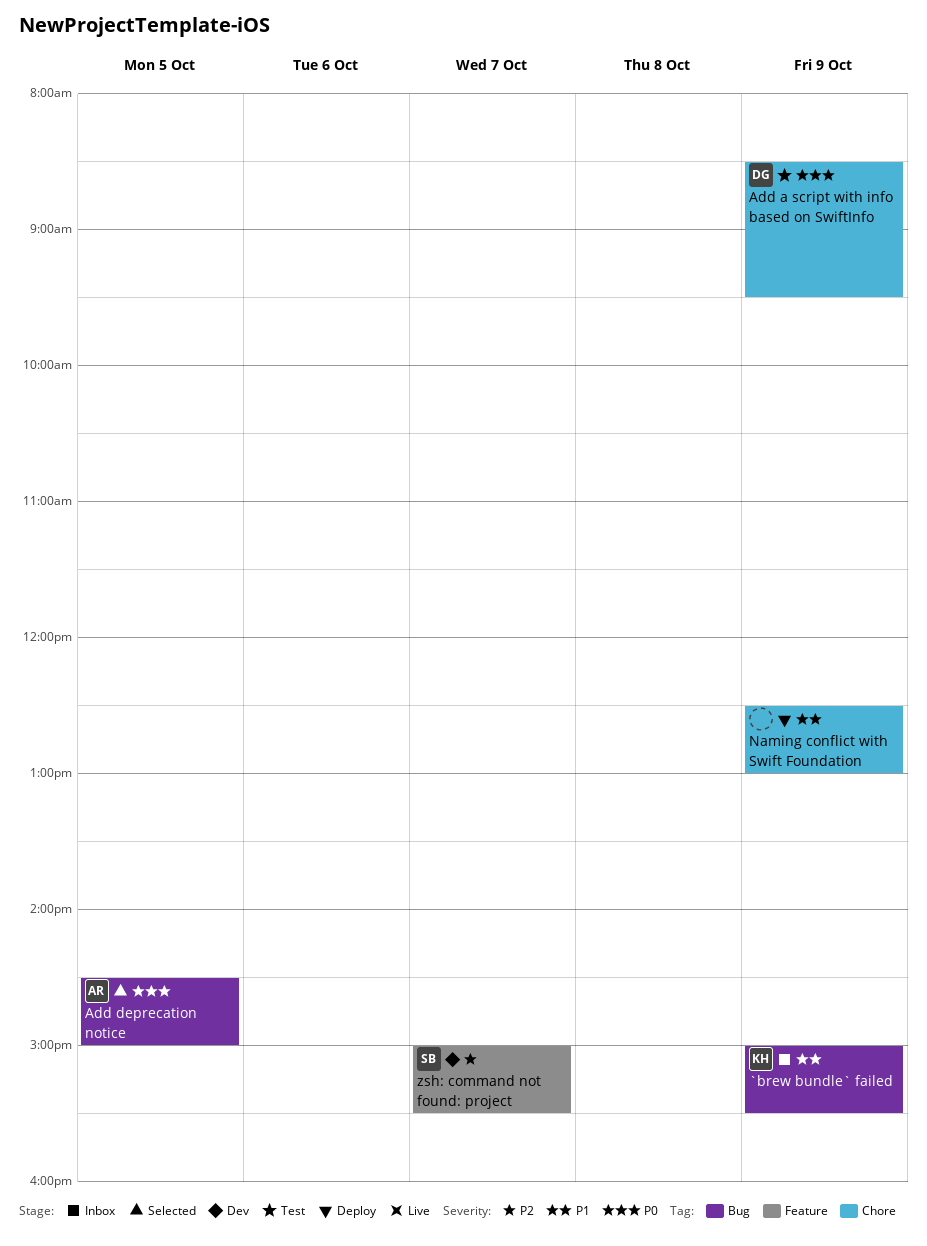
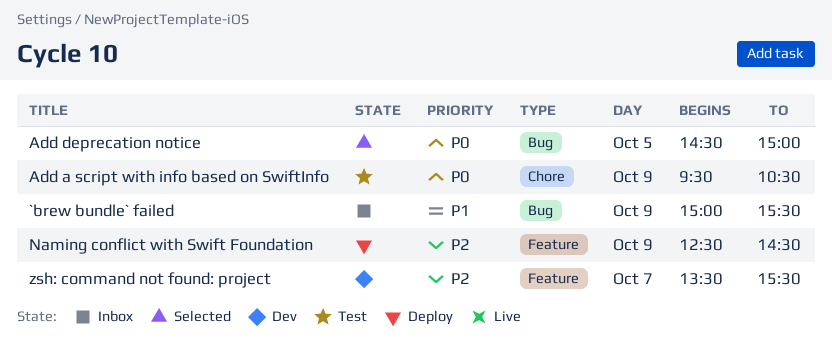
Add a script with info based on SwiftInfo, begins: 08:30 -> 09:30
Add a script with info based on SwiftInfo, ends: 09:30 -> 10:30
Naming conflict with Swift Foundation, priority: P1 -> P2
Naming conflict with Swift Foundation, label: Chore -> Feature
Naming conflict with Swift Foundation, ends: 13:00 -> 14:30
zsh: command not found: project, begins: 15:00 -> 13:30

